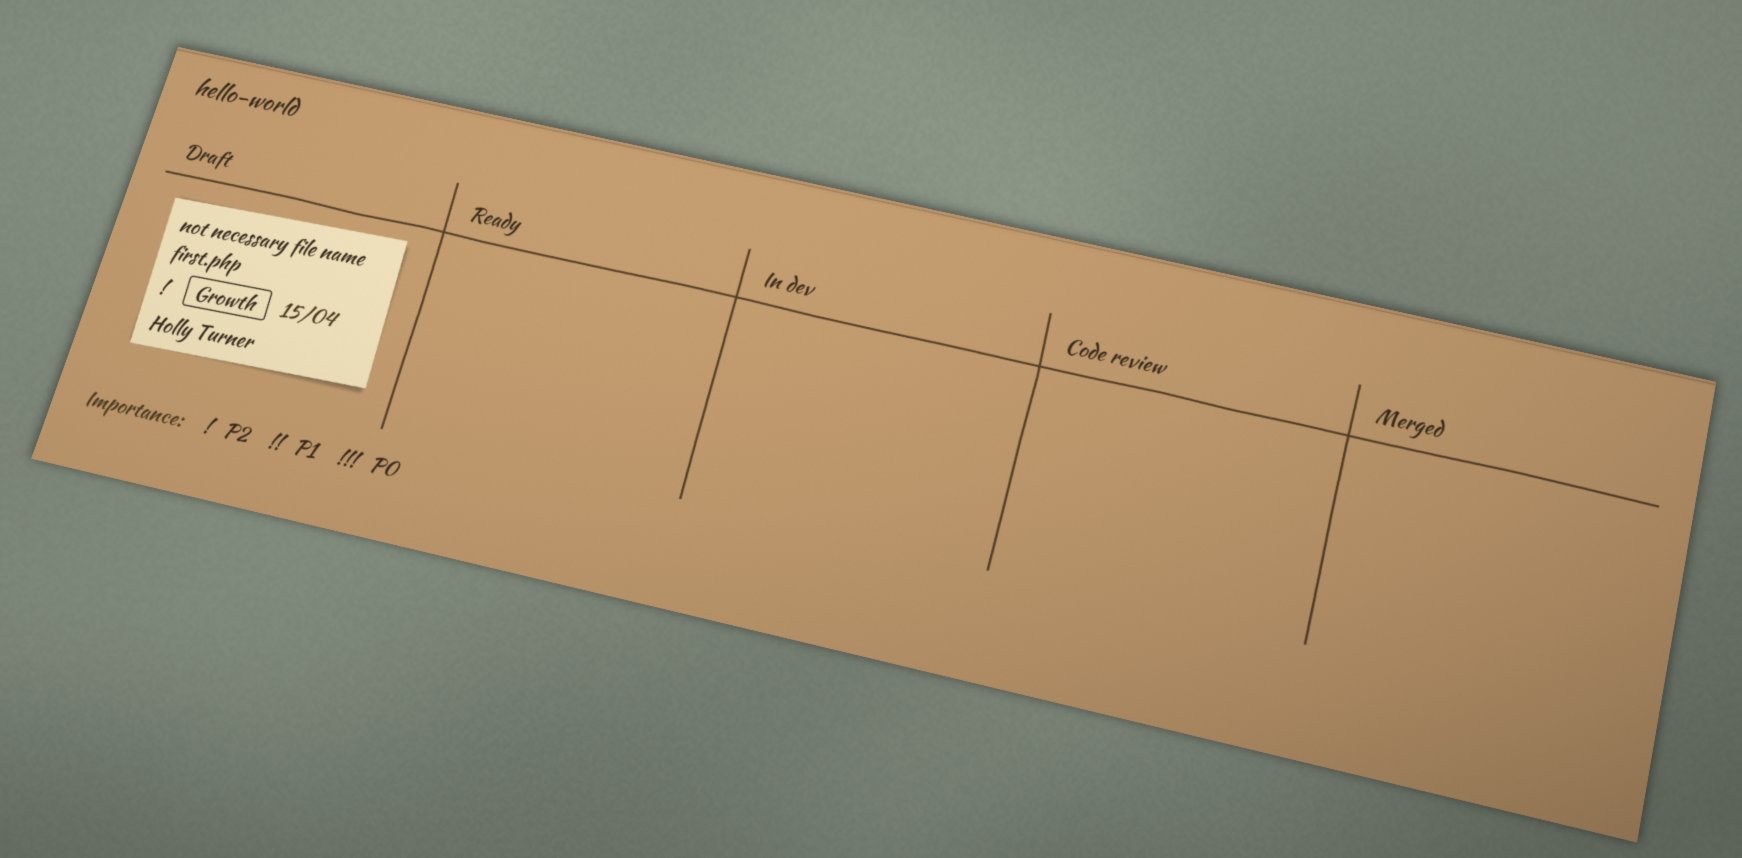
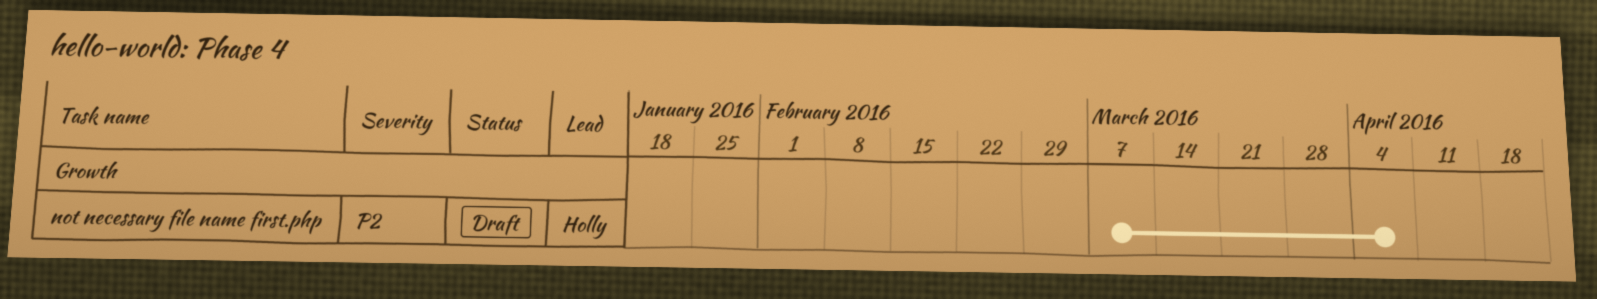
not necessary file name first.php, due: Apr 15 -> Apr 8

